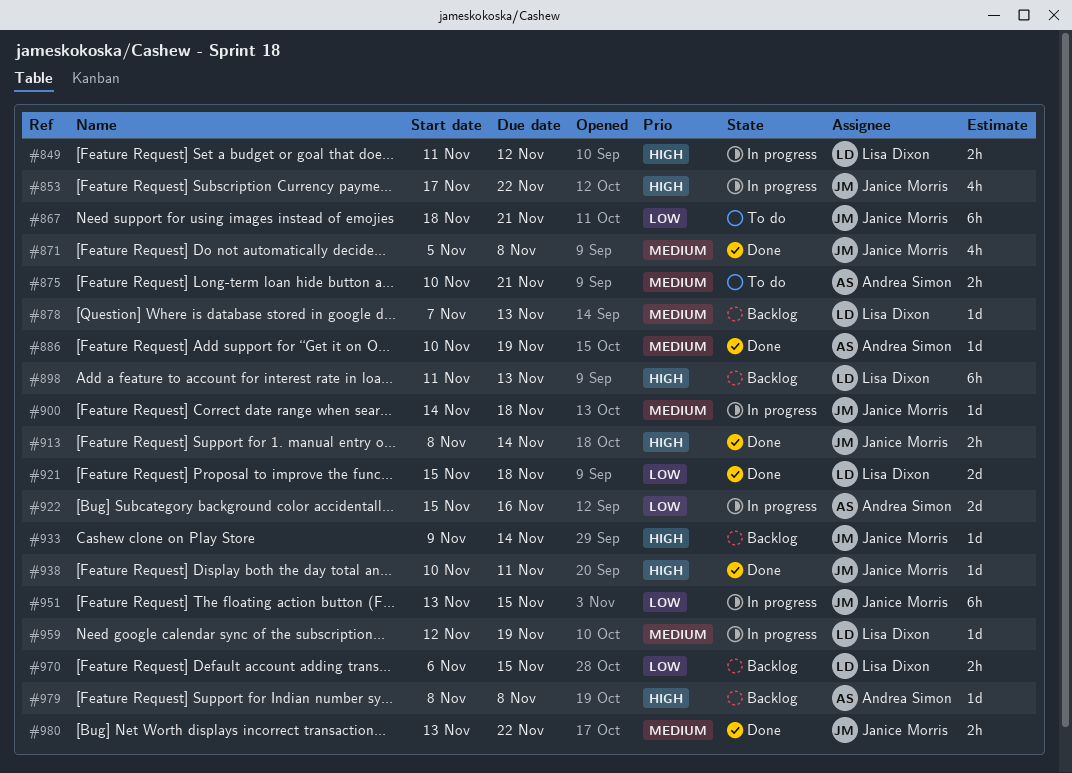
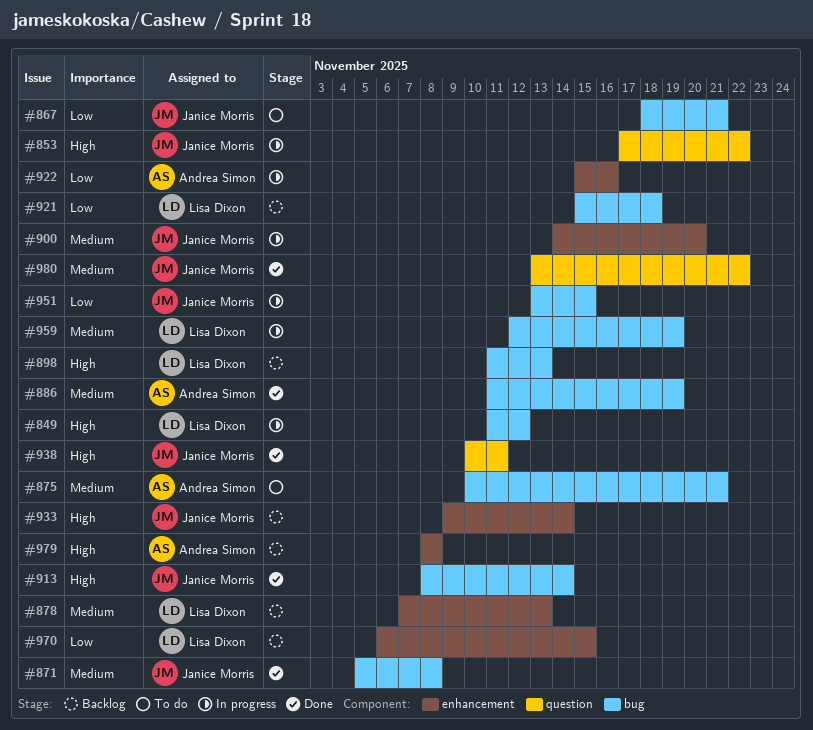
#886, start: Nov 10 -> Nov 11
#900, due: Nov 18 -> Nov 20
#921, status: Done -> Backlog

